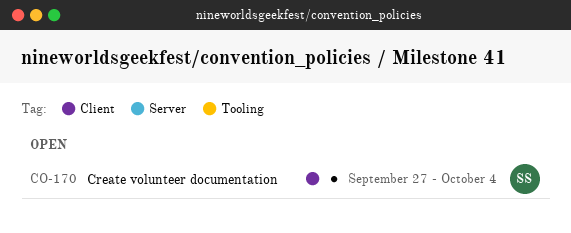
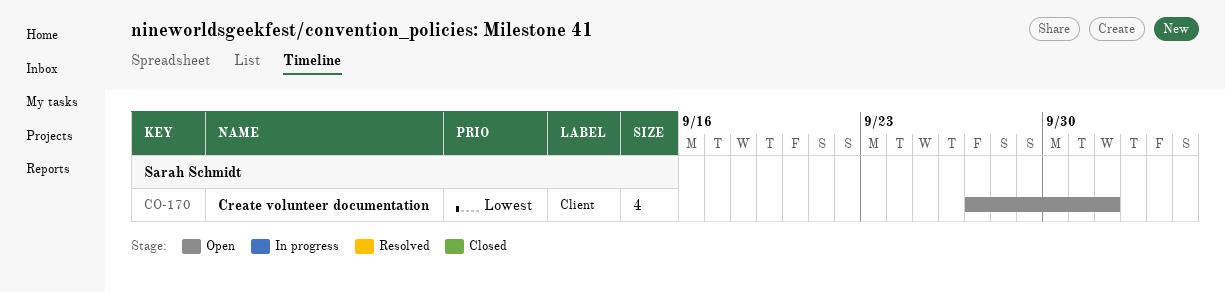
CO-170, estimate: 1 -> 4
CO-170, due: Oct 4 -> Oct 2

